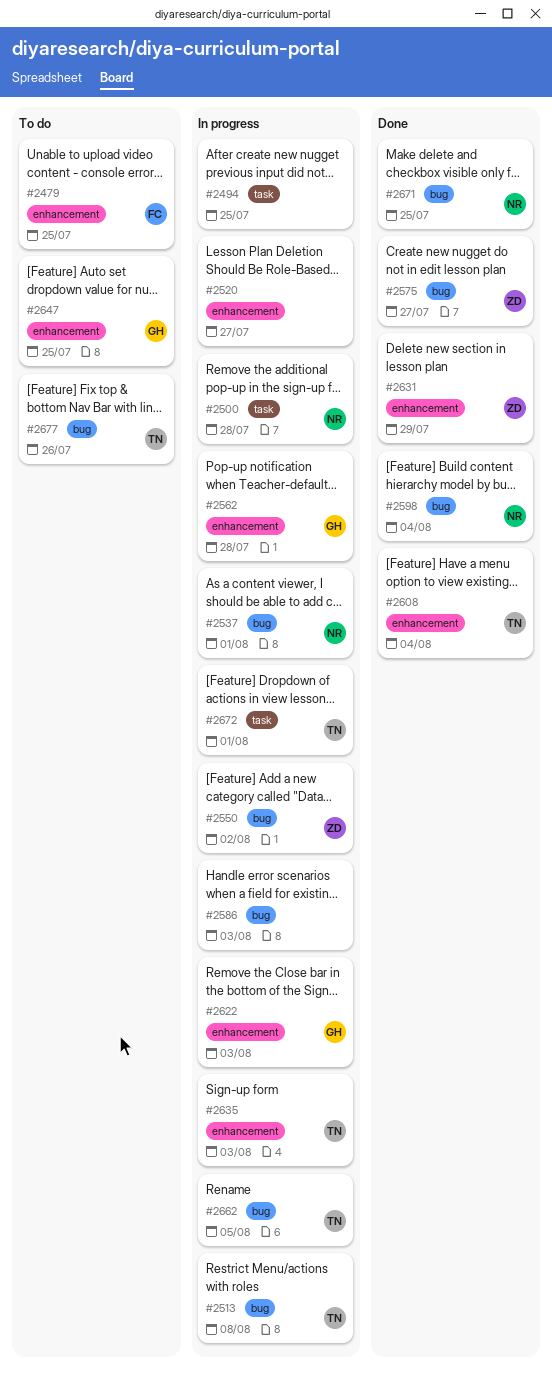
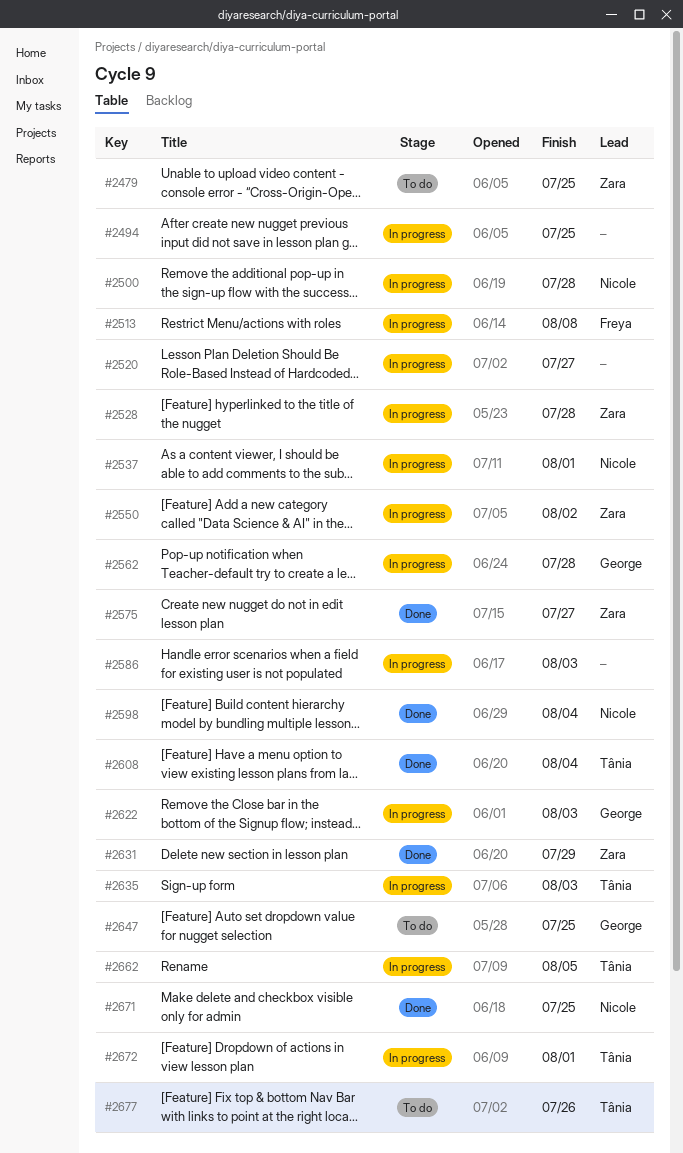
#2479, owner: Freya -> Zara
#2513, owner: Tânia -> Freya
#2528: none -> present

